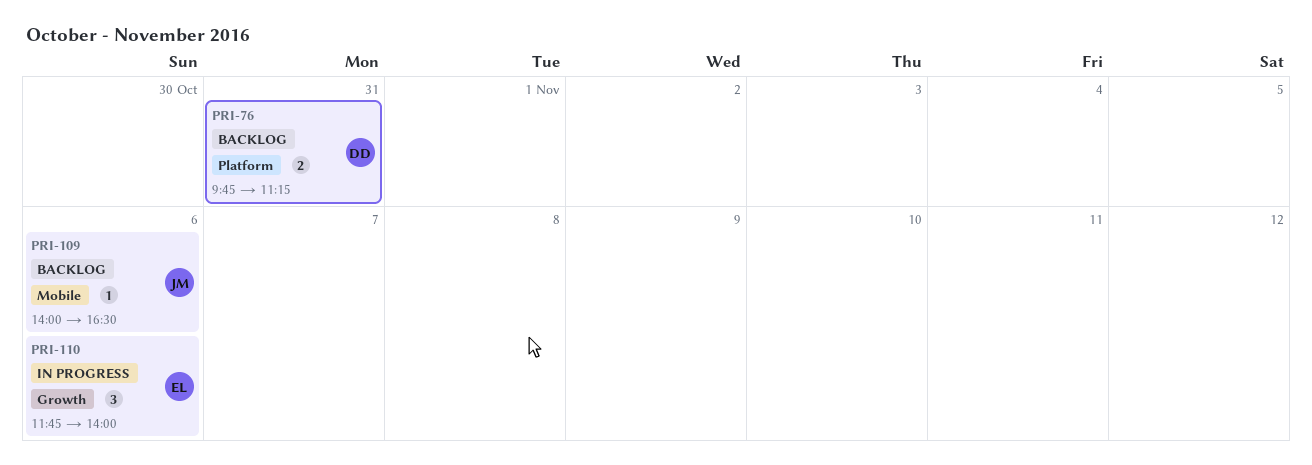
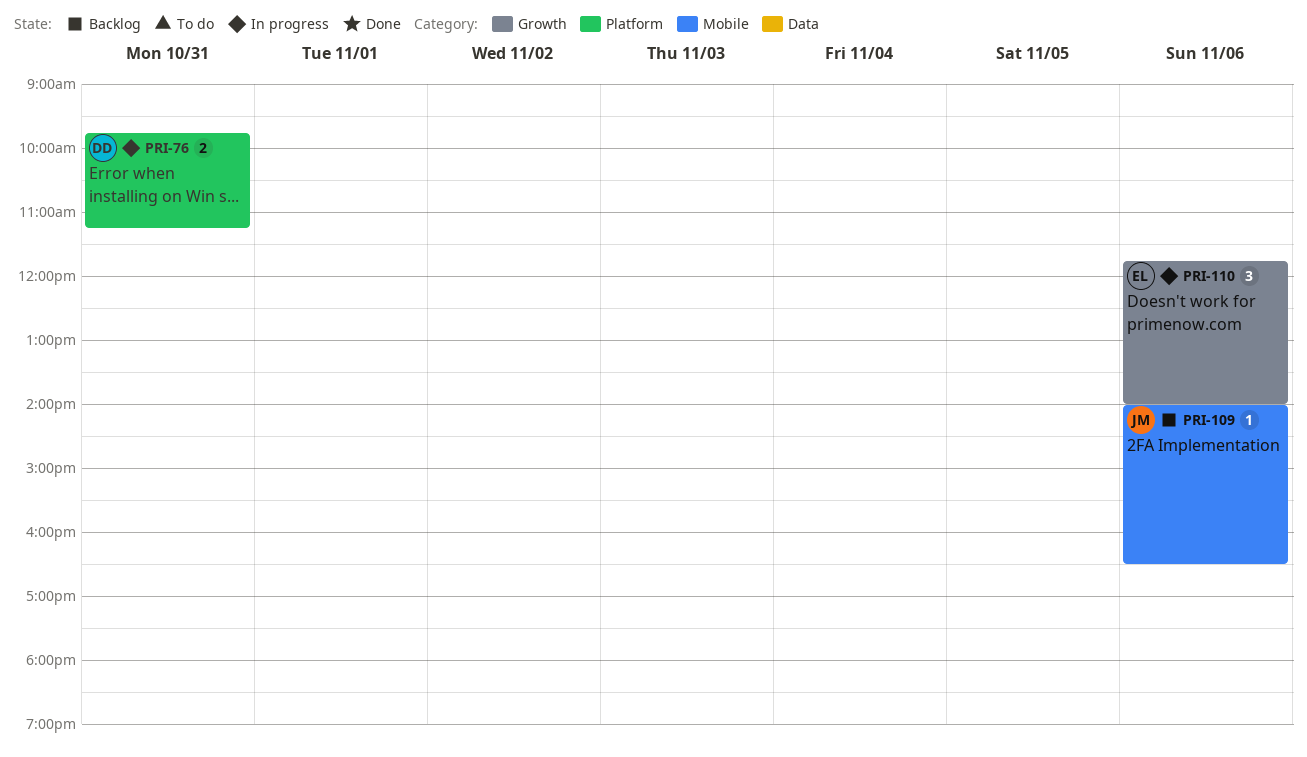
PRI-76, status: Backlog -> In progress

